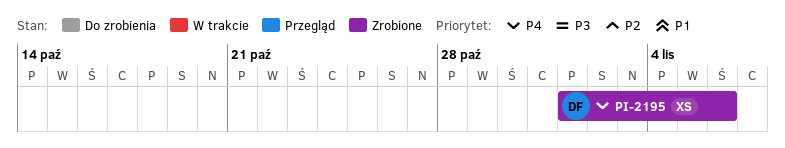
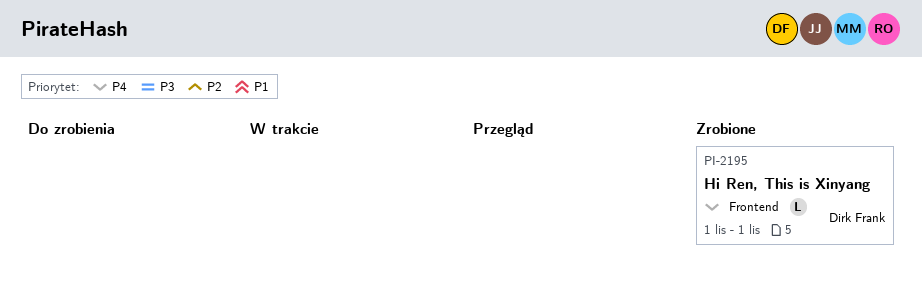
PI-2195, estimate: XS -> L
PI-2195, due: Nov 6 -> Nov 1

